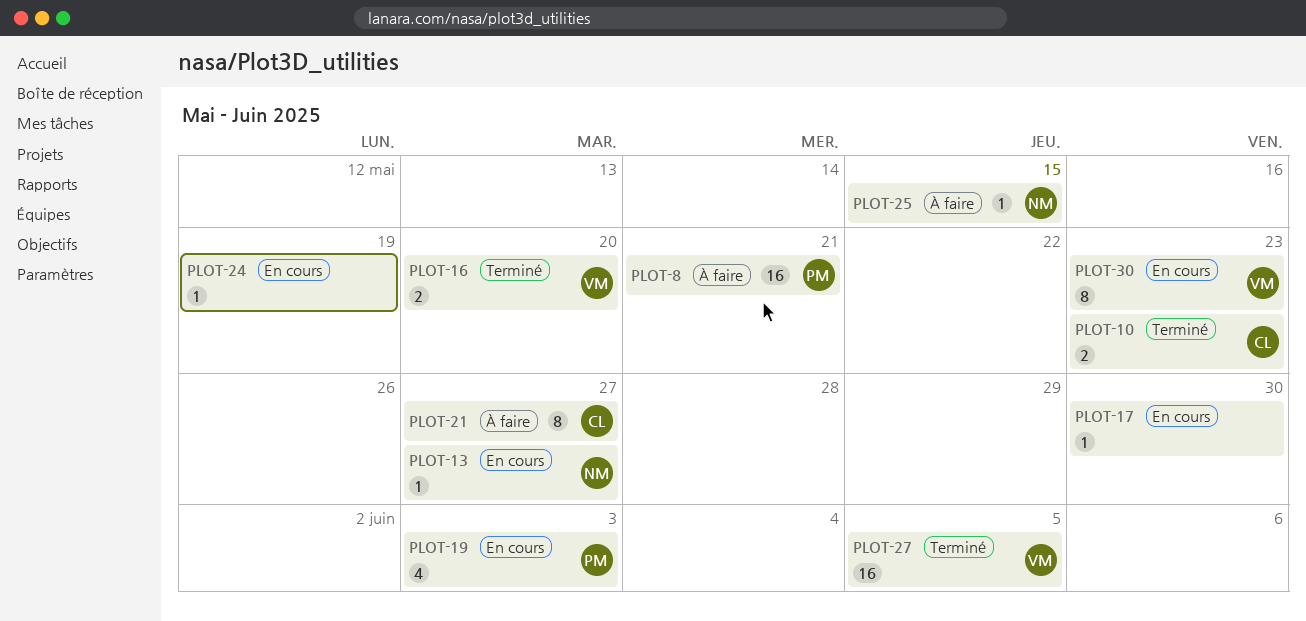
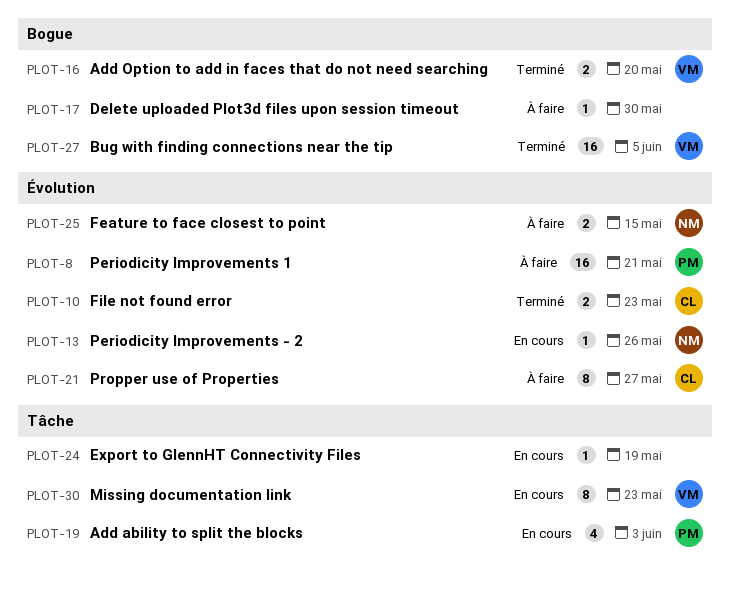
PLOT-13, due: May 27 -> May 26
PLOT-17, status: En cours -> À faire
PLOT-25, estimate: 1 -> 2

